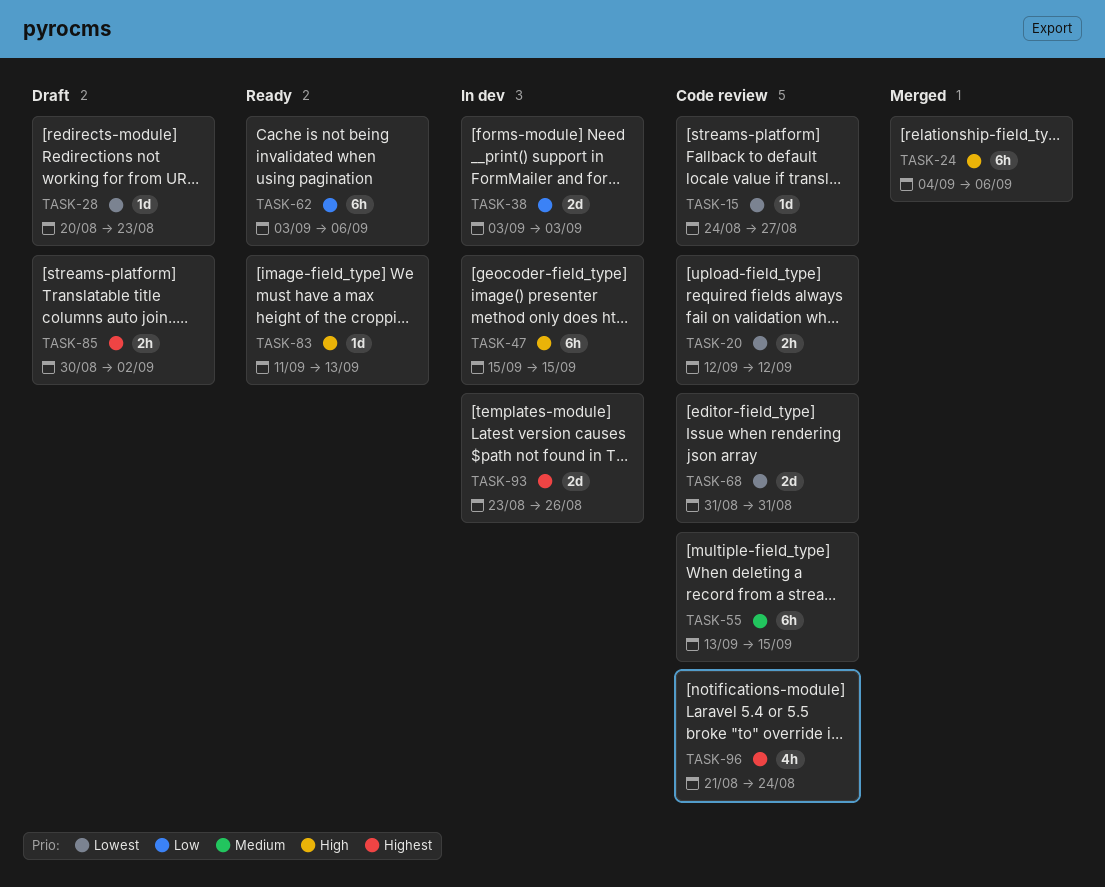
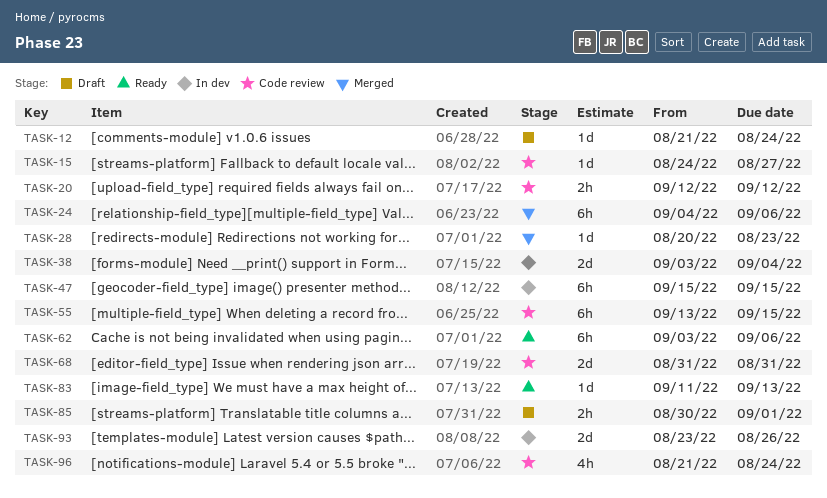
TASK-12: none -> present
TASK-28, status: Draft -> Merged
TASK-38, due: Sep 3 -> Sep 4
TASK-85, due: Sep 2 -> Sep 1

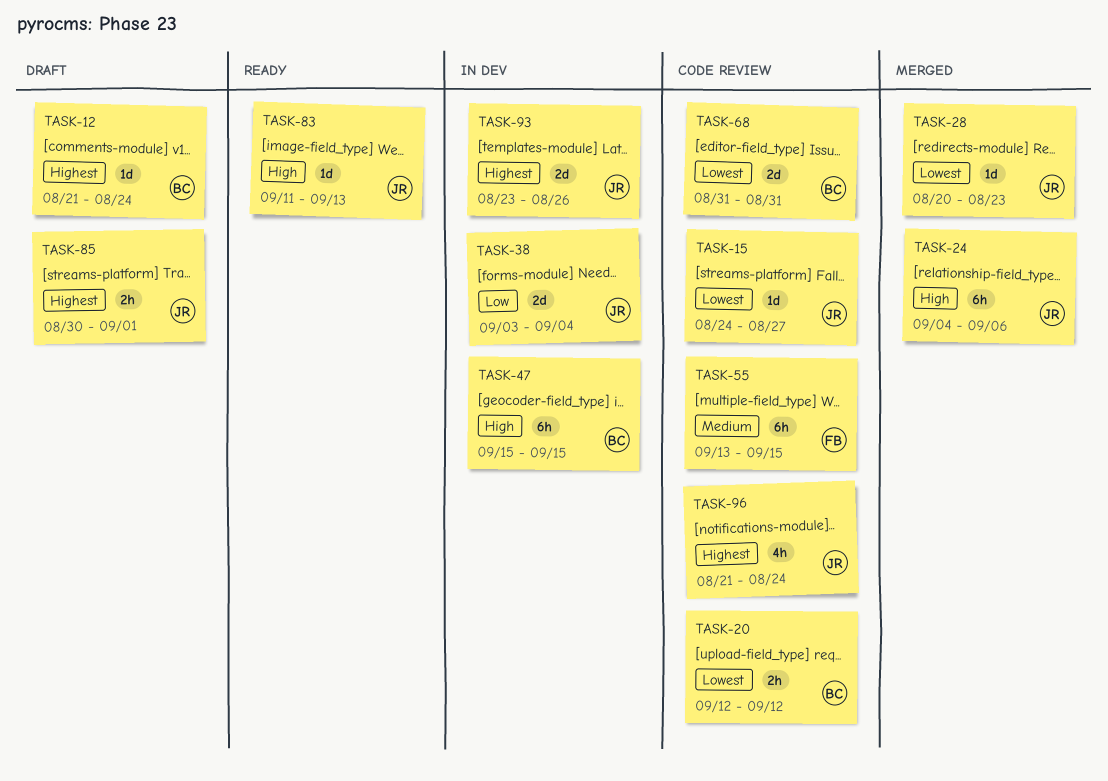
TASK-62: present -> none

